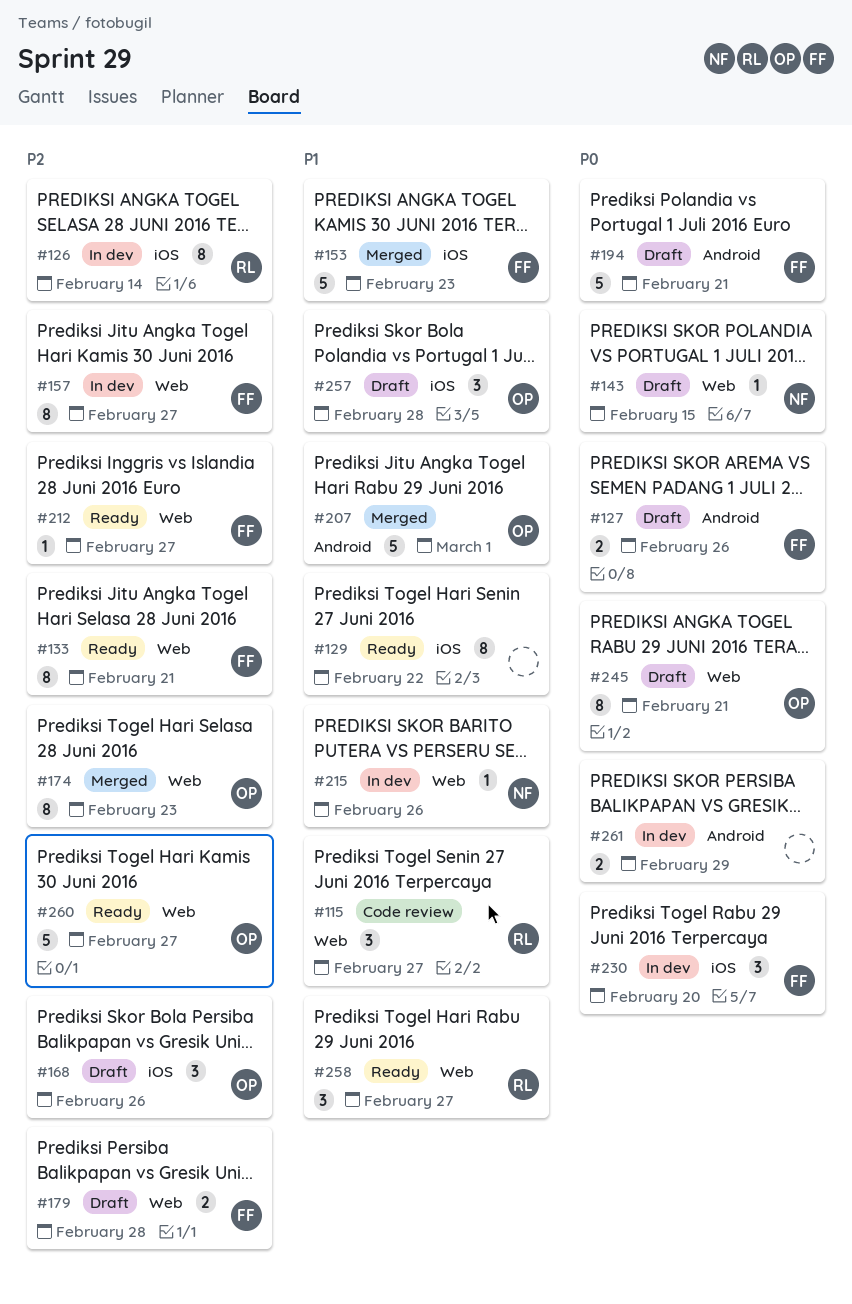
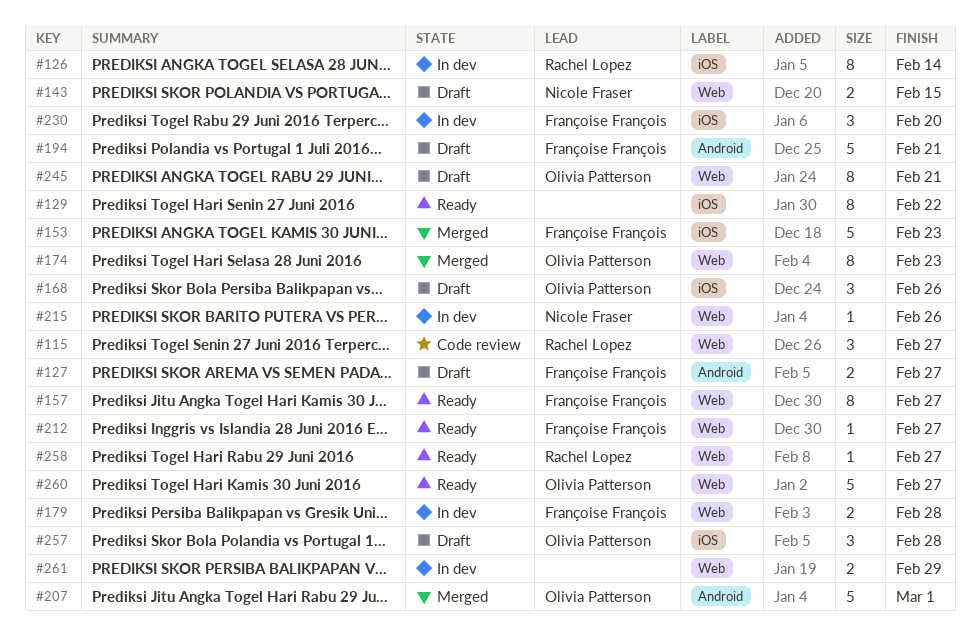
#127, due: Feb 26 -> Feb 27
#133: present -> none
#143, estimate: 1 -> 2
#157, status: In dev -> Ready
#179, status: Draft -> In dev
#258, estimate: 3 -> 1
#261, label: Android -> Web

